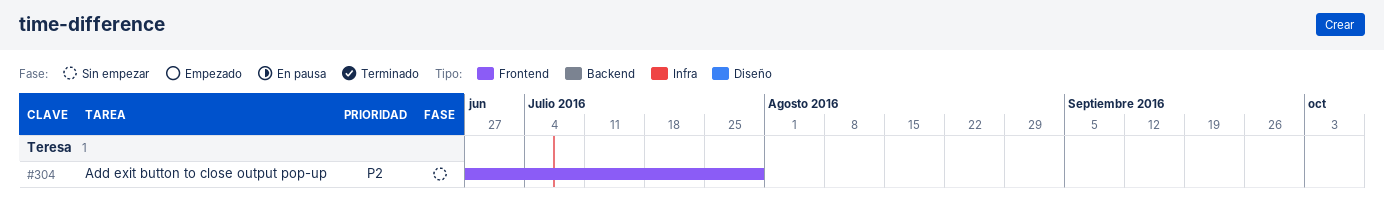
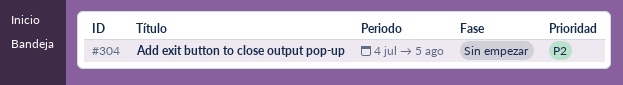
#304, start: Jun 27 -> Jul 4
#304, due: Jul 29 -> Aug 5

